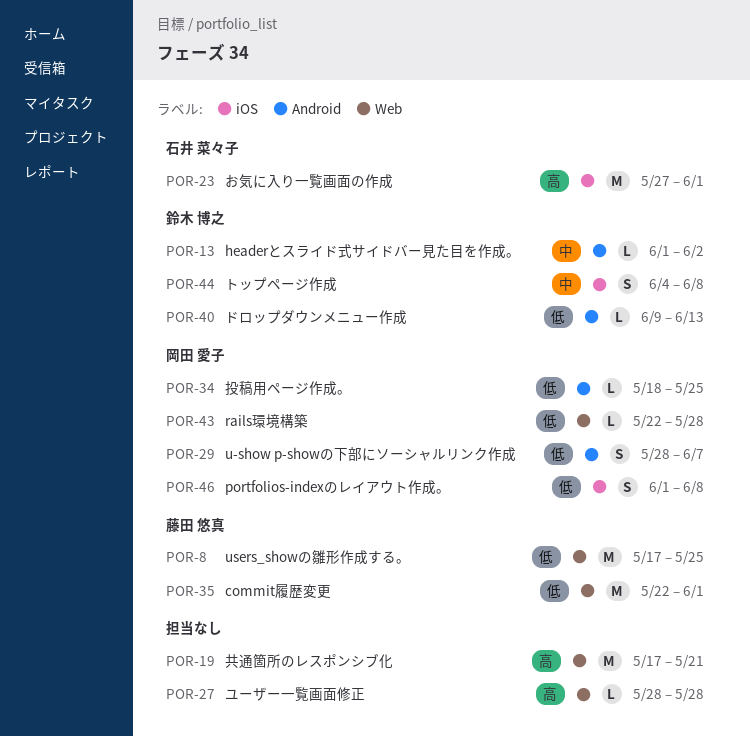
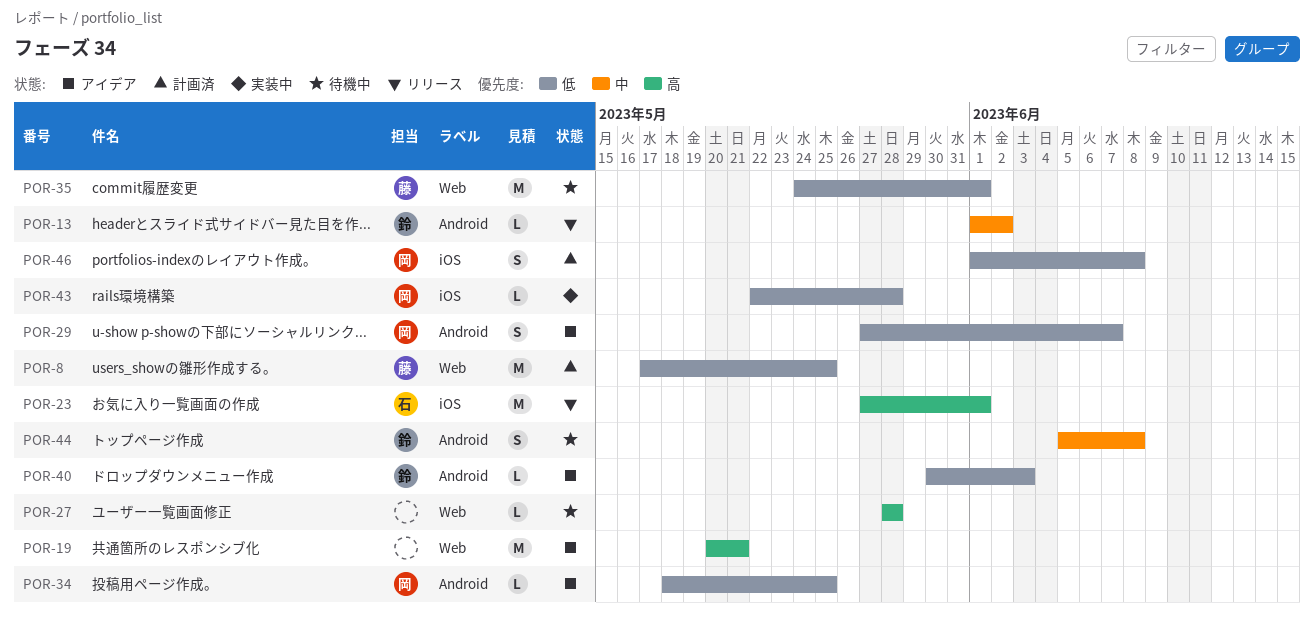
POR-19, start: May 17 -> May 20
POR-29, start: May 28 -> May 27
POR-35, start: May 22 -> May 24
POR-40, start: Jun 9 -> May 30
POR-40, due: Jun 13 -> Jun 3
POR-43, label: Web -> iOS
POR-44, label: iOS -> Android
POR-44, start: Jun 4 -> Jun 5

